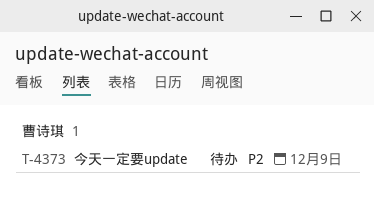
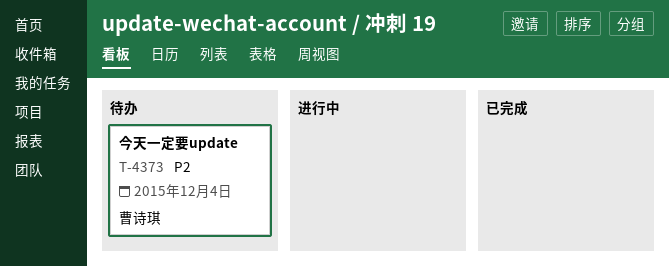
T-4373, due: Dec 9 -> Dec 4

